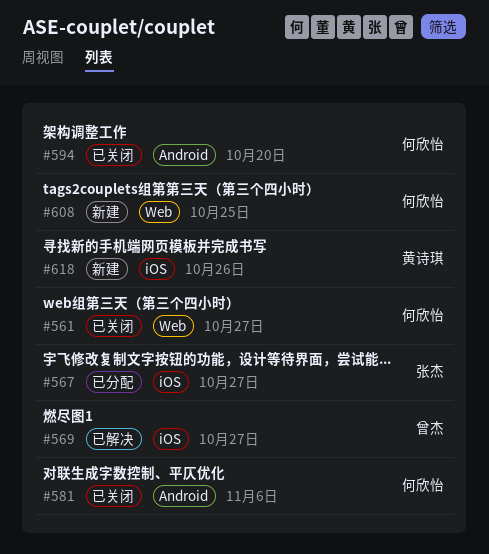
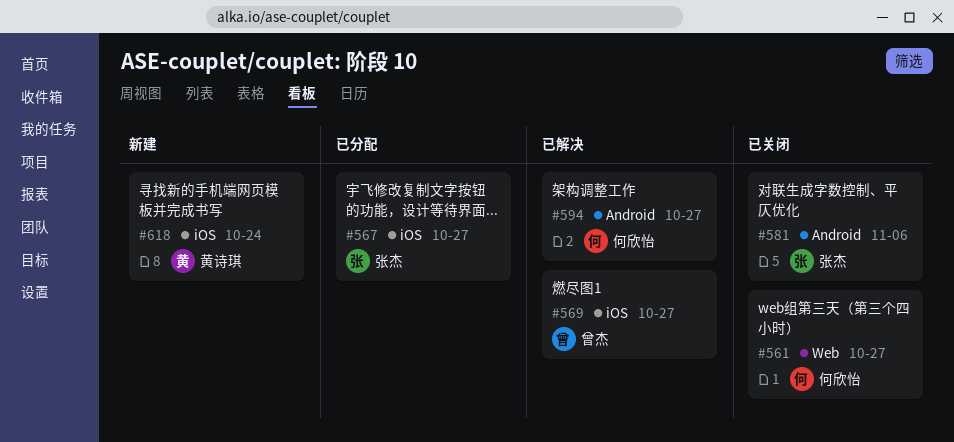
#581, owner: 何欣怡 -> 张杰
#594, status: 已关闭 -> 已解决
#594, due: Oct 20 -> Oct 27
#608: present -> none
#618, due: Oct 26 -> Oct 24

